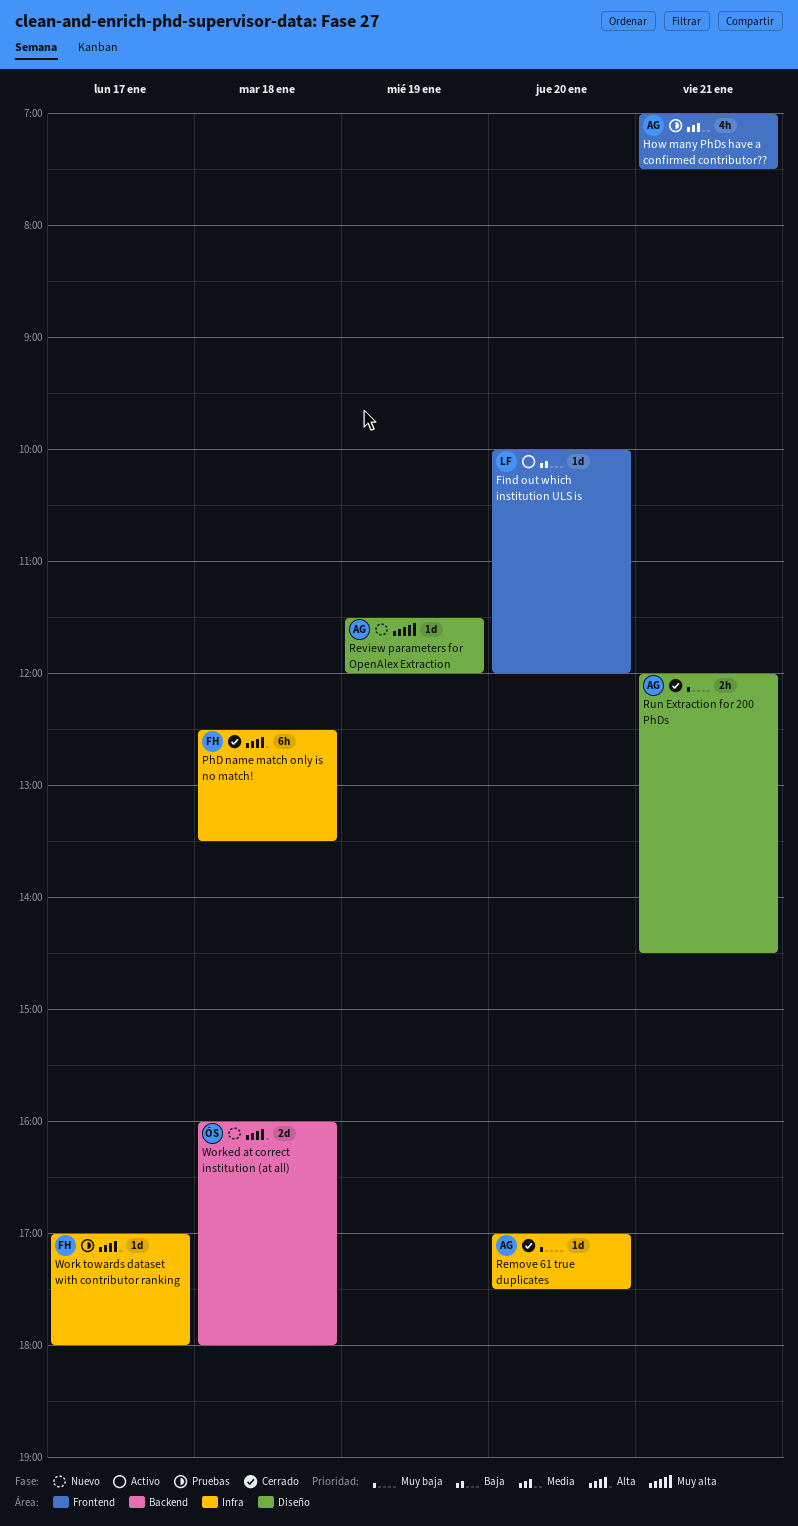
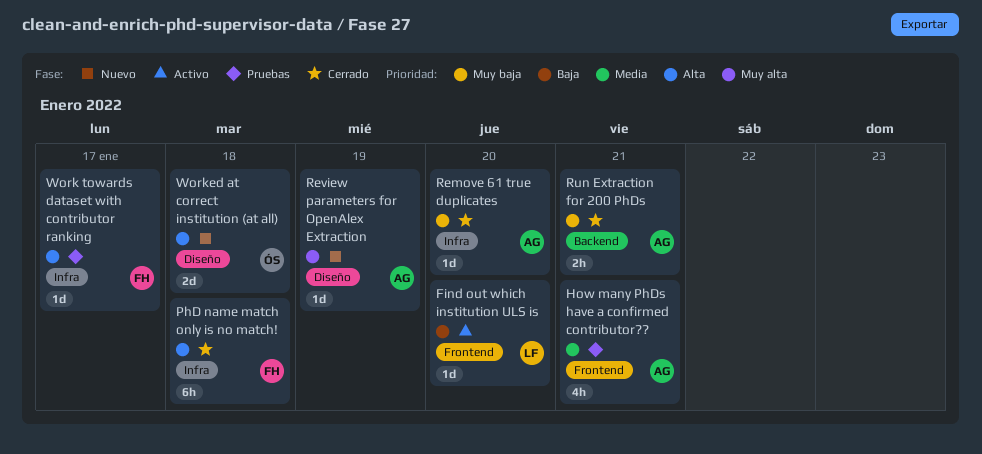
Run Extraction for 200 PhDs, label: Diseño -> Backend
Worked at correct institution (at all), label: Backend -> Diseño

